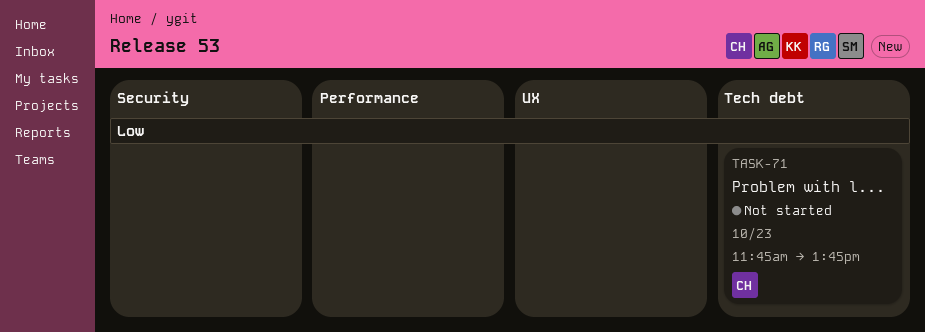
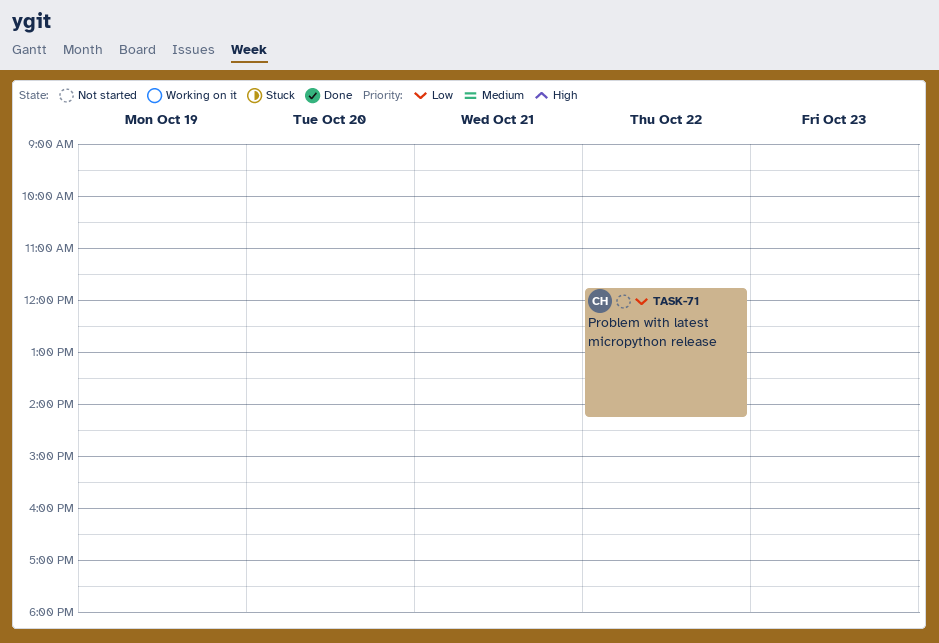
TASK-71, day: Oct 23 -> Oct 22
TASK-71, ends: 13:45 -> 14:15

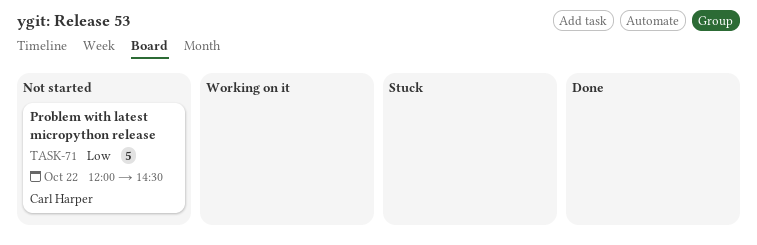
TASK-71, begins: 11:45 -> 12:00
TASK-71, ends: 14:15 -> 14:30

